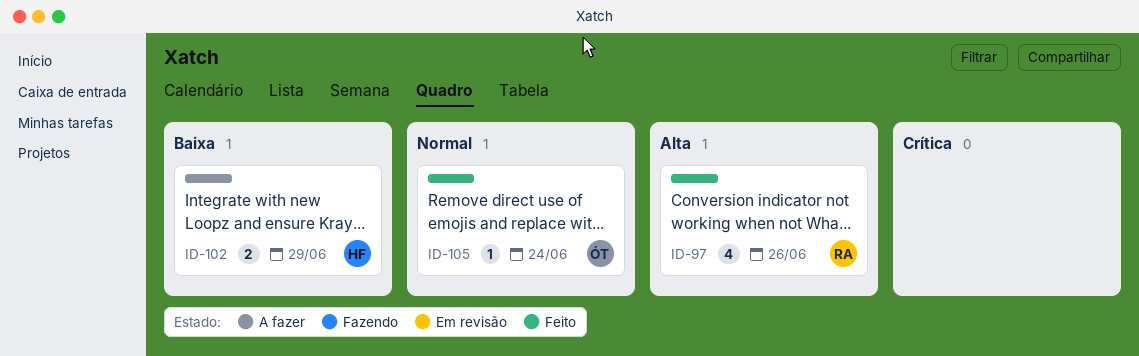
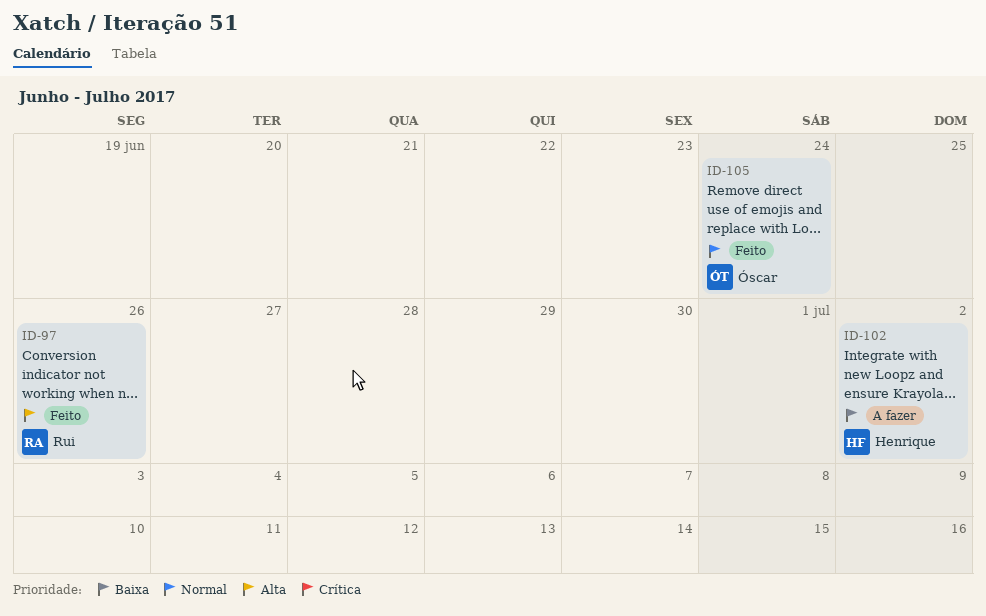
ID-102, due: Jun 29 -> Jul 2

